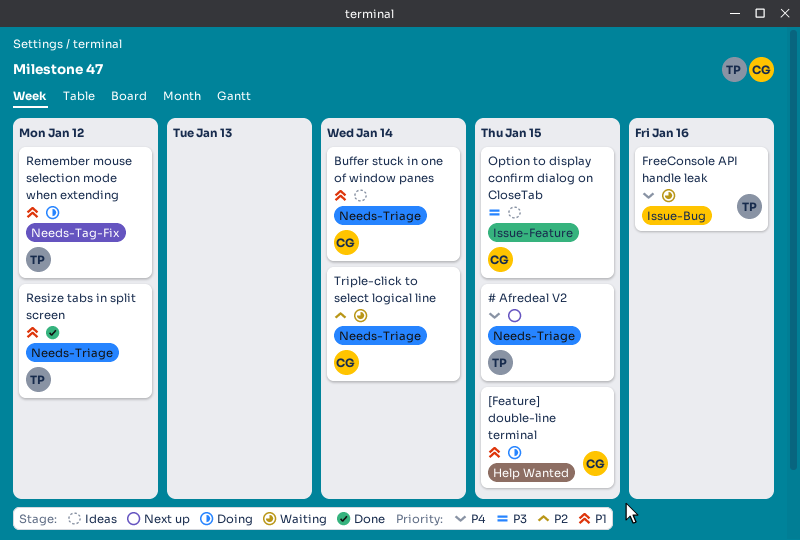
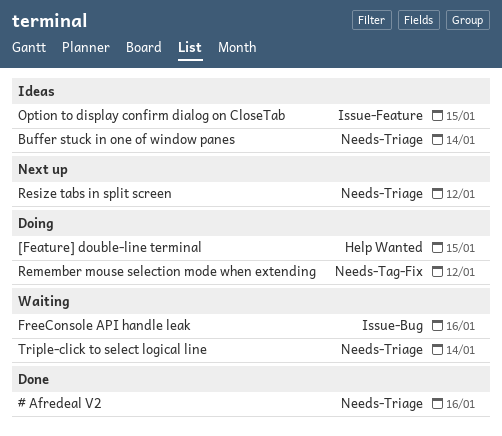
# Afredeal V2, status: Next up -> Done
# Afredeal V2, due: Jan 15 -> Jan 16
Resize tabs in split screen, status: Done -> Next up

